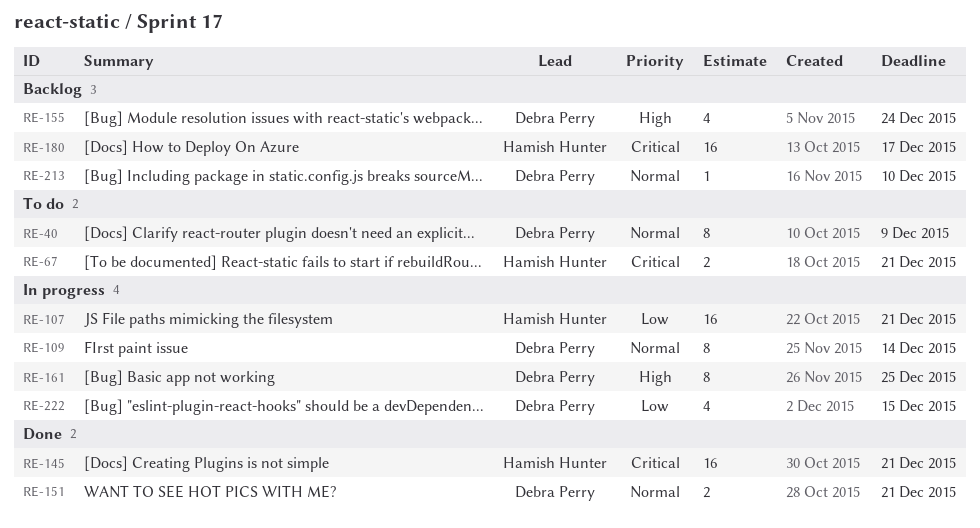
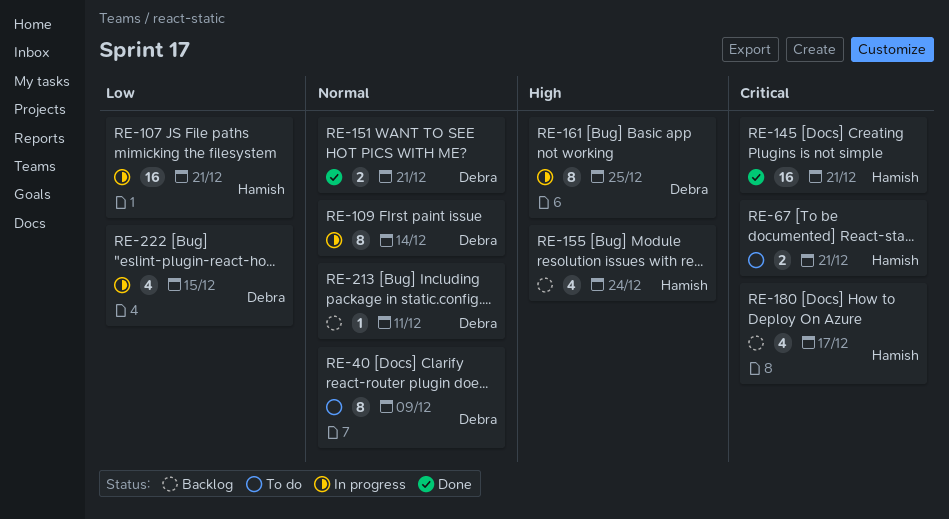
RE-155, owner: Debra Perry -> Hamish Hunter
RE-180, estimate: 16 -> 4
RE-213, due: Dec 10 -> Dec 11

